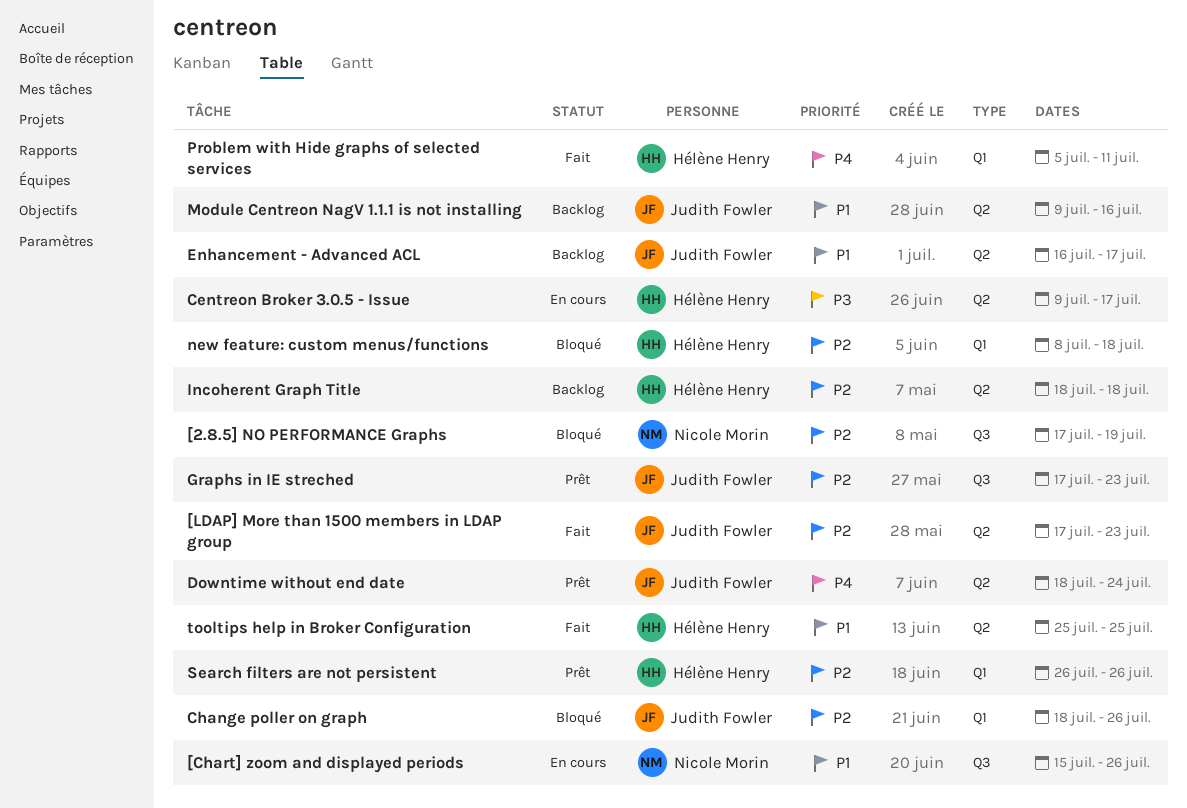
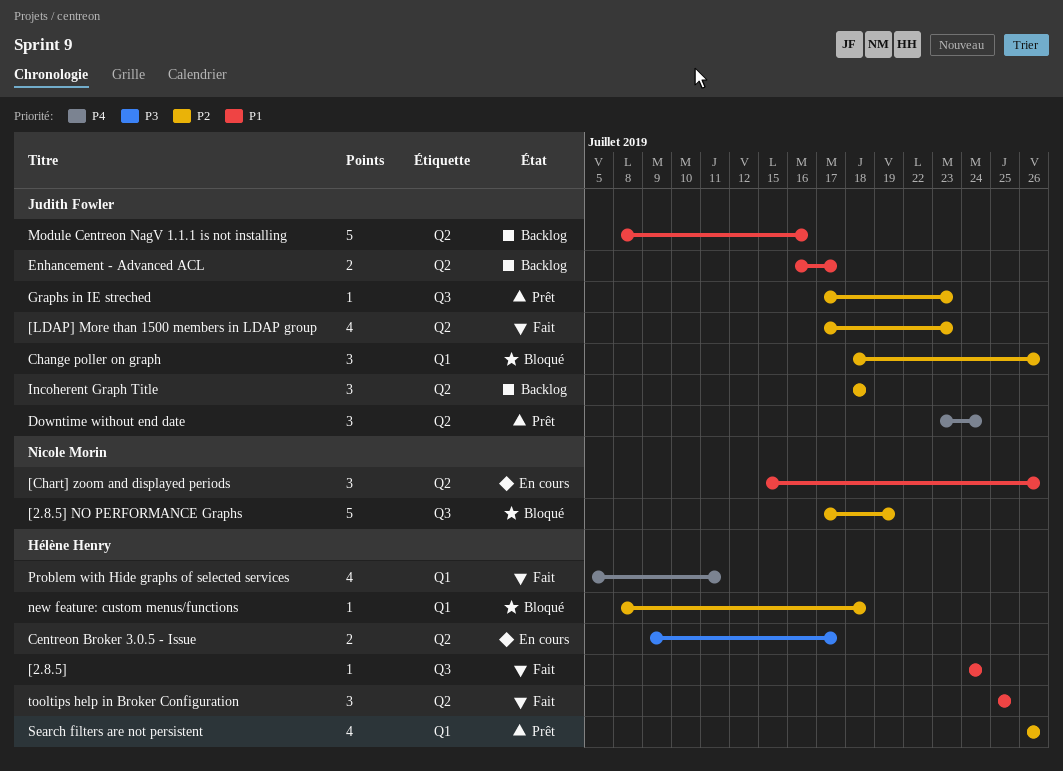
[2.8.5]: none -> present
[Chart] zoom and displayed periods, label: Q3 -> Q2
Downtime without end date, start: Jul 18 -> Jul 23
Incoherent Graph Title, owner: Hélène Henry -> Judith Fowler
Module Centreon NagV 1.1.1 is not installing, start: Jul 9 -> Jul 8

